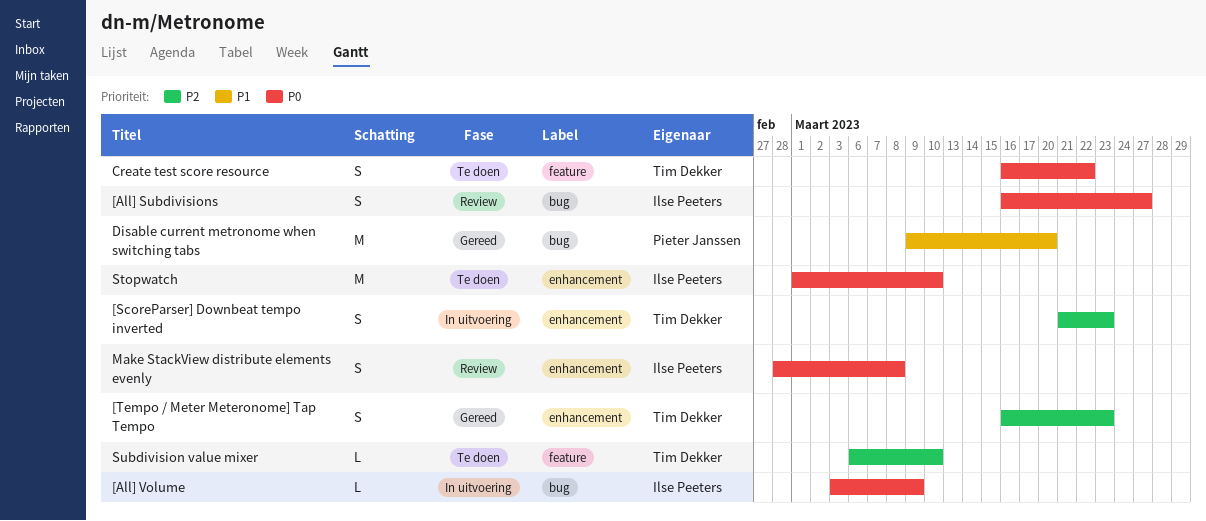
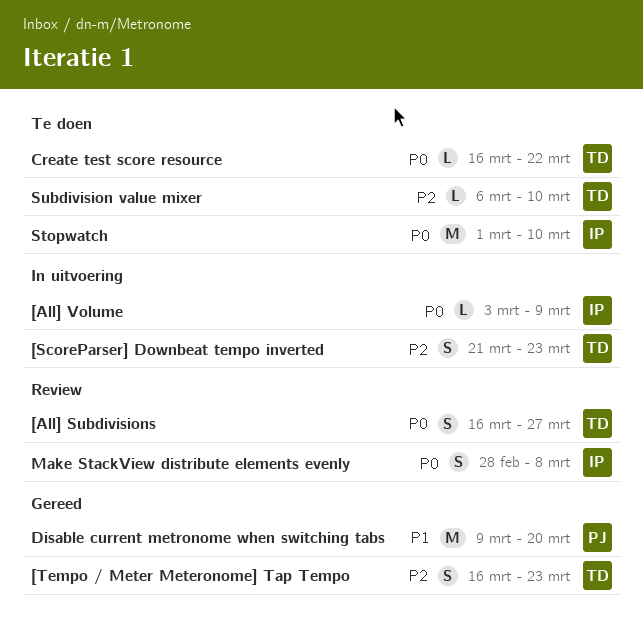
[All] Subdivisions, owner: Ilse Peeters -> Tim Dekker
Create test score resource, estimate: S -> L

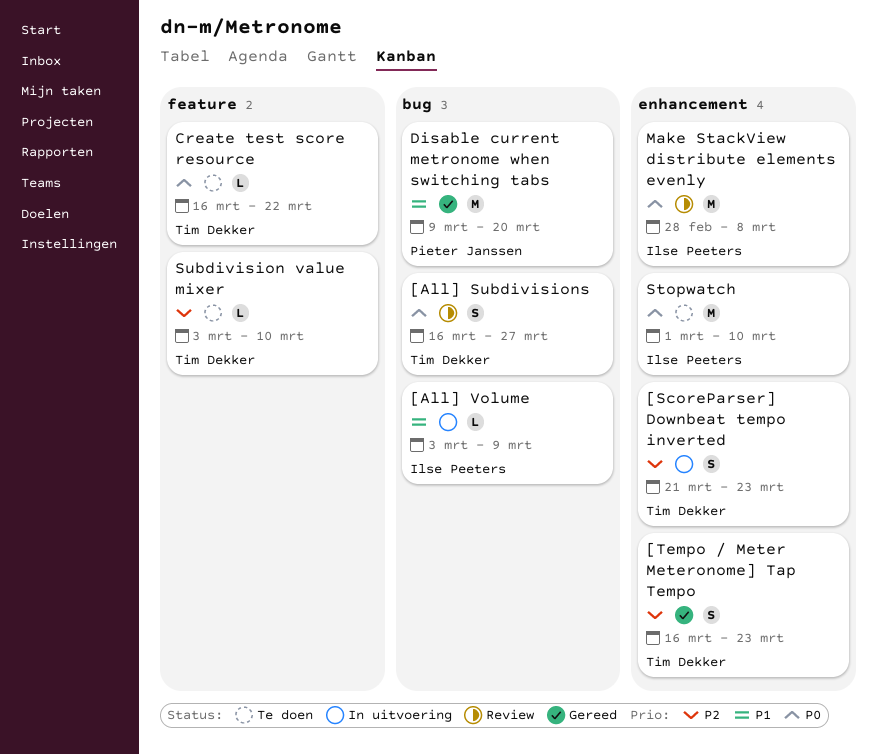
[All] Volume, priority: P0 -> P1
Make StackView distribute elements evenly, estimate: S -> M
Subdivision value mixer, start: Mar 6 -> Mar 3

